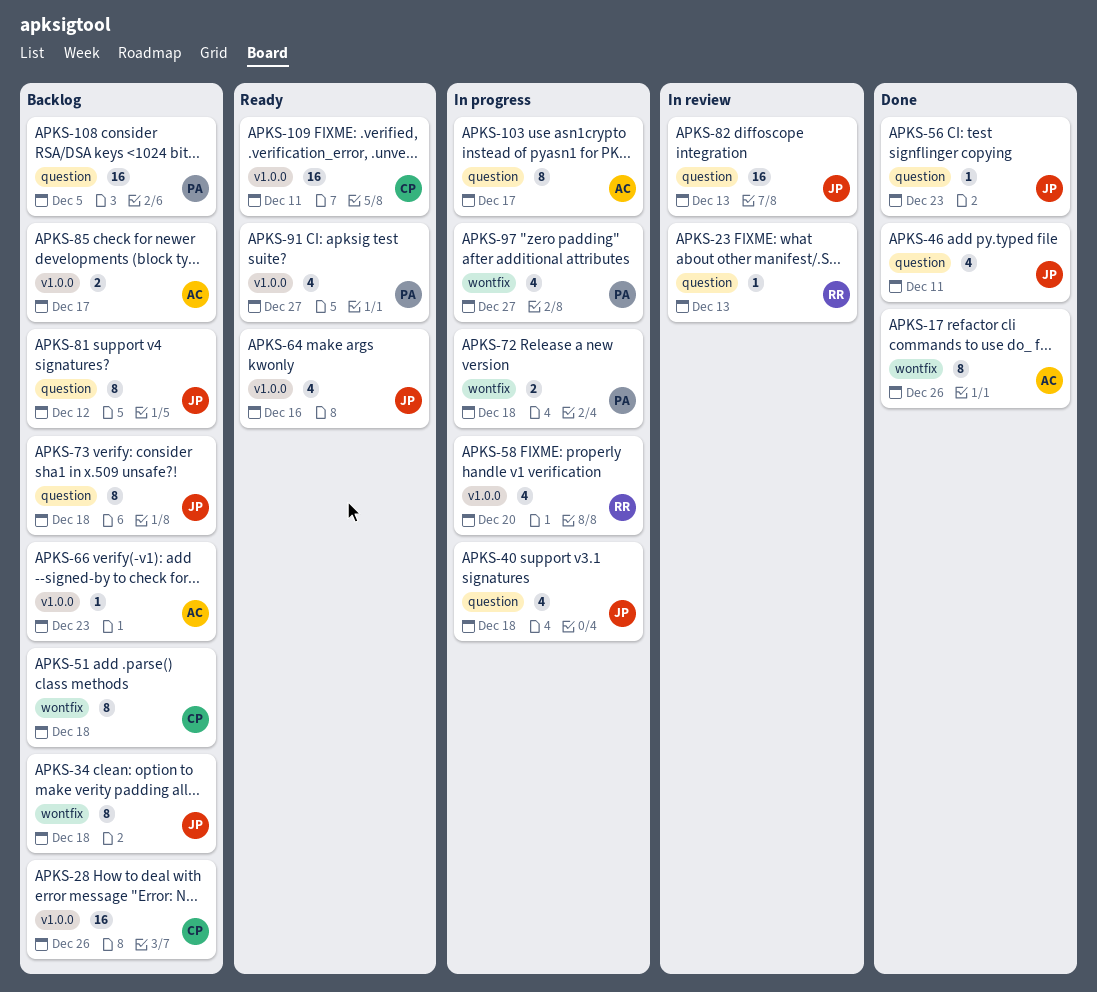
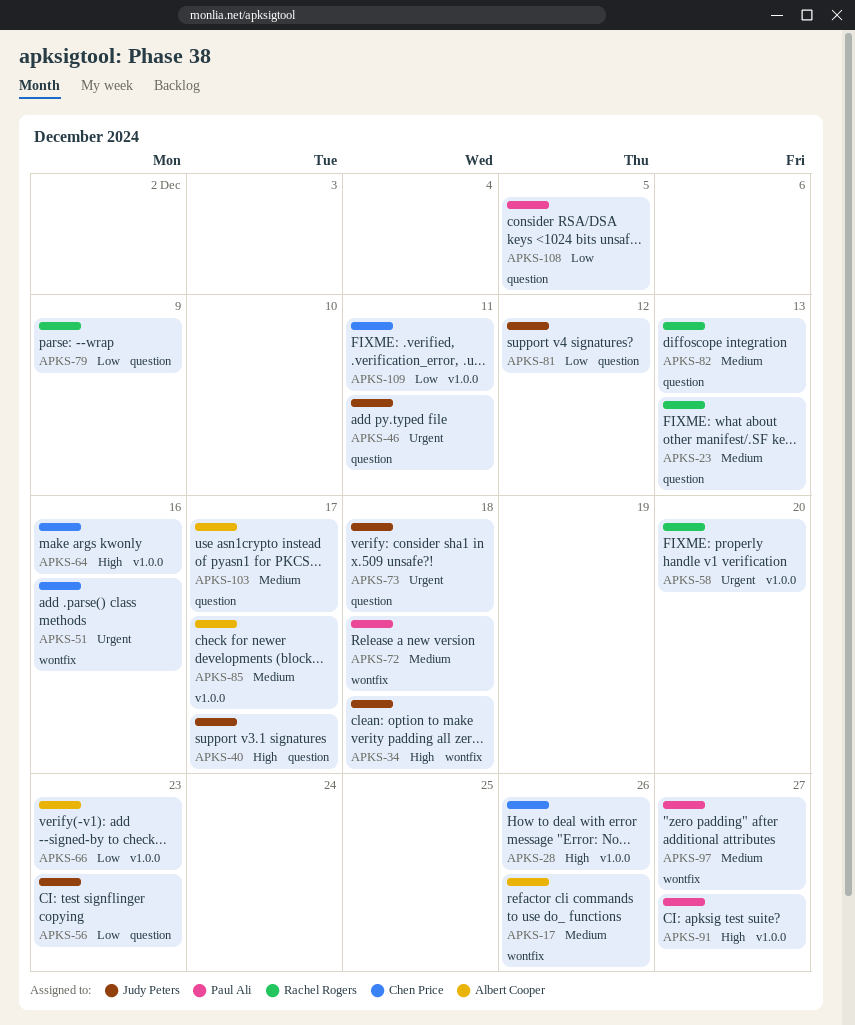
APKS-40, due: Dec 18 -> Dec 17
APKS-51, due: Dec 18 -> Dec 16
APKS-64, owner: Judy Peters -> Chen Price
APKS-79: none -> present
APKS-82, owner: Judy Peters -> Rachel Rogers

